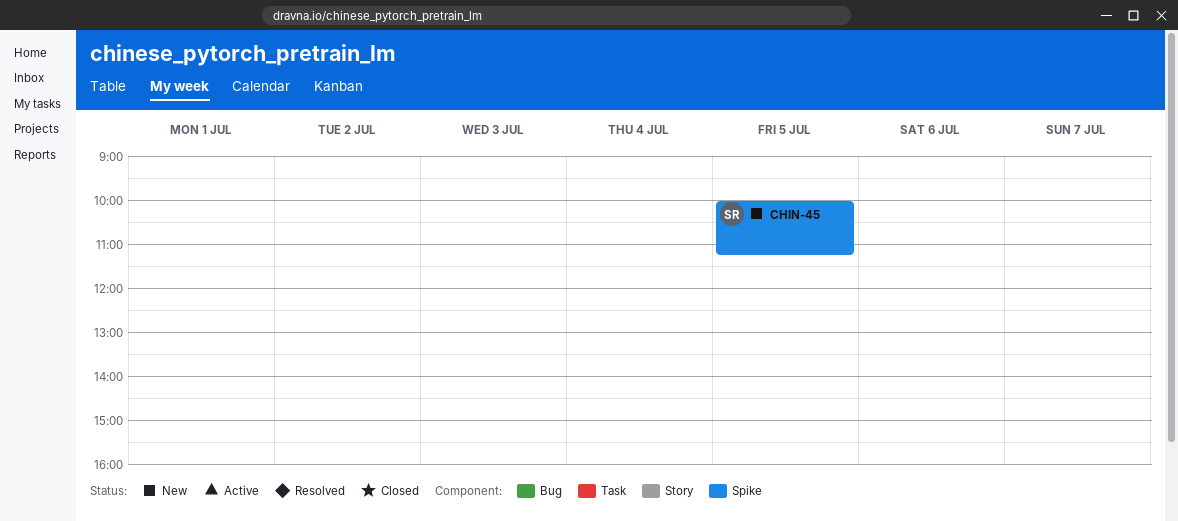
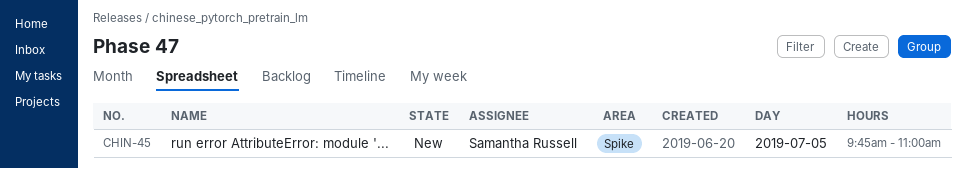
CHIN-45, begins: 10:00 -> 09:45
CHIN-45, ends: 11:15 -> 11:00

